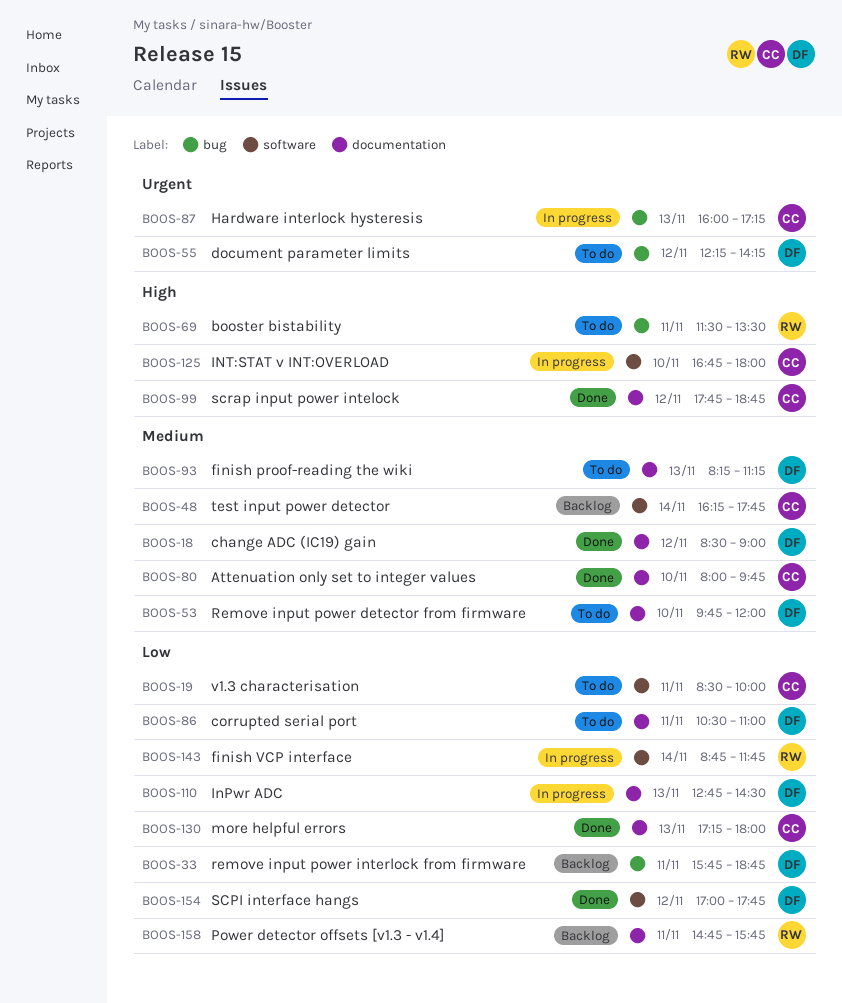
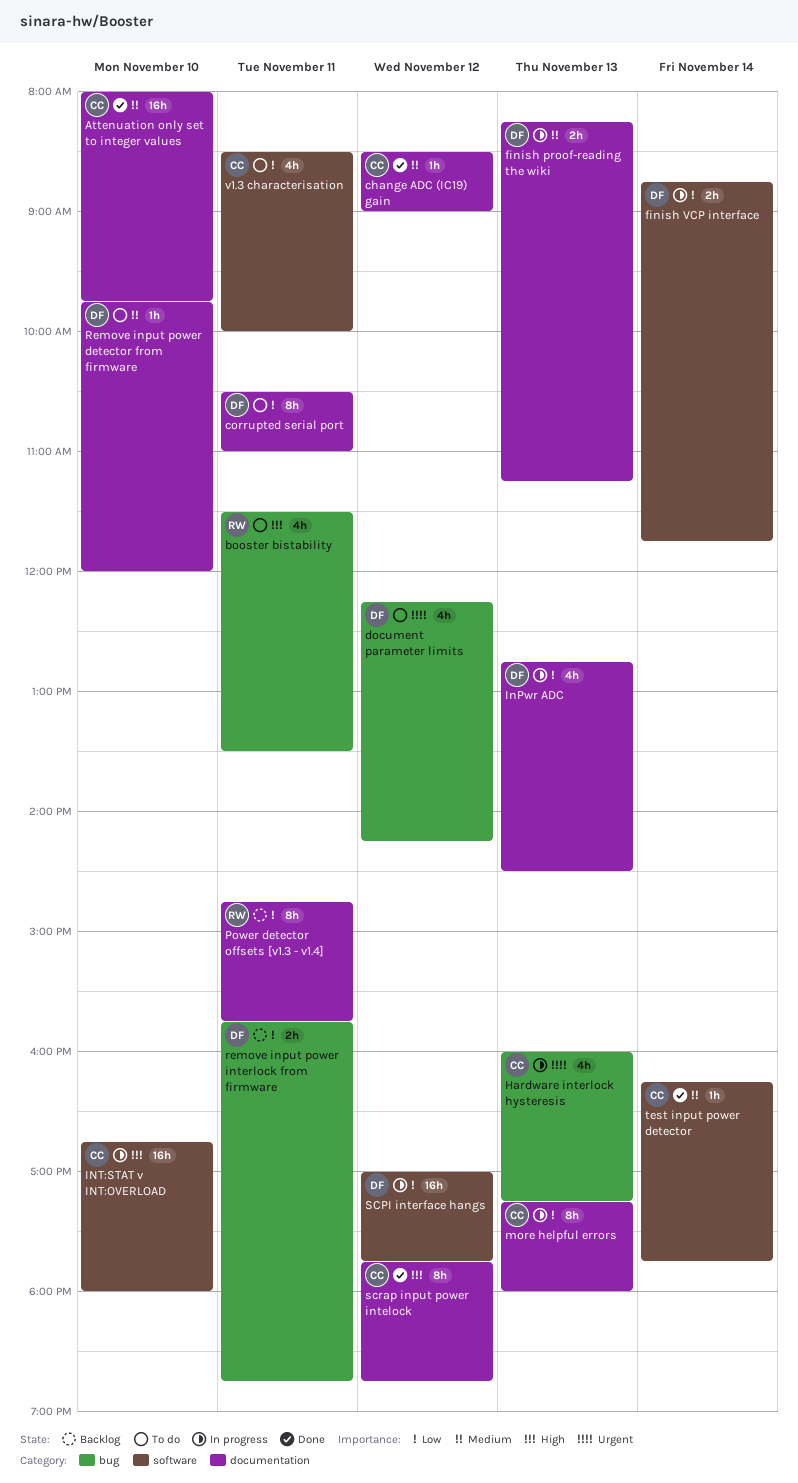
change ADC (IC19) gain, owner: DF -> CC
finish proof-reading the wiki, status: To do -> In progress
finish VCP interface, owner: RW -> DF
more helpful errors, status: Done -> In progress
SCPI interface hangs, status: Done -> In progress
test input power detector, status: Backlog -> Done

